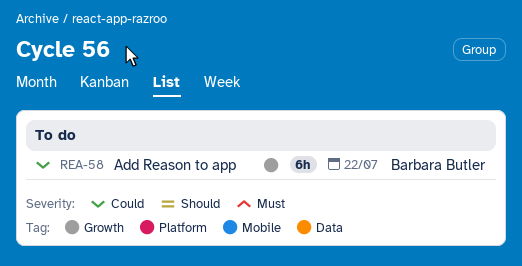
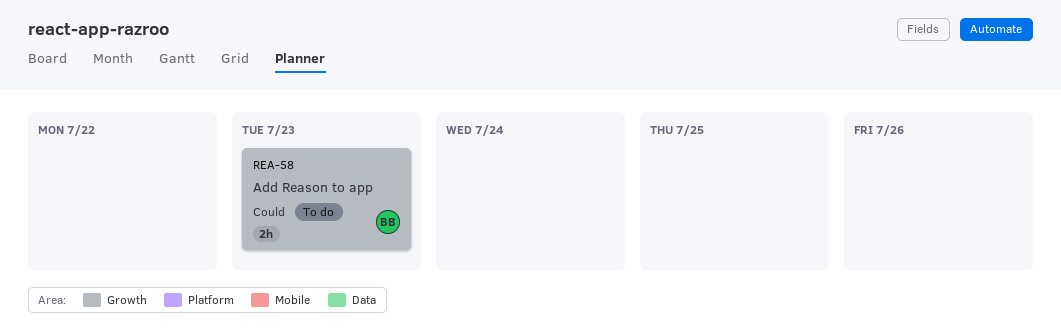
REA-58, estimate: 6h -> 2h
REA-58, due: Jul 22 -> Jul 23

